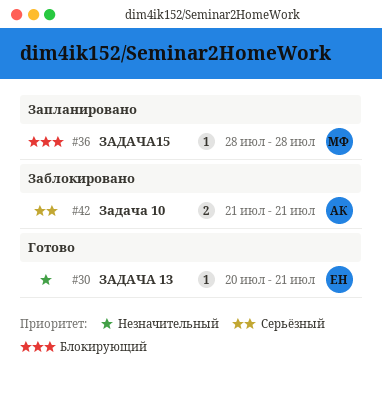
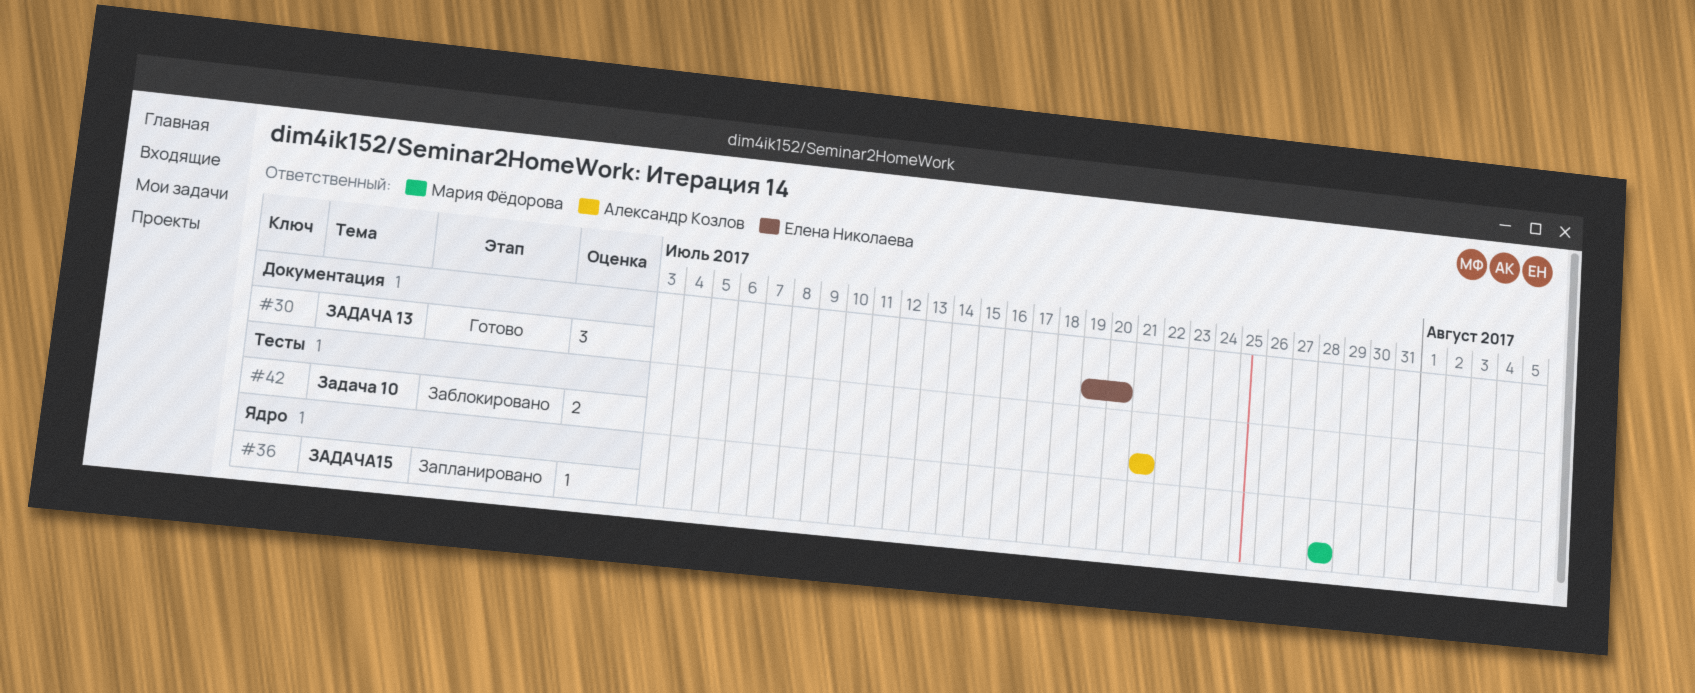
#30, estimate: 1 -> 3
#30, start: Jul 20 -> Jul 19
#30, due: Jul 21 -> Jul 20

